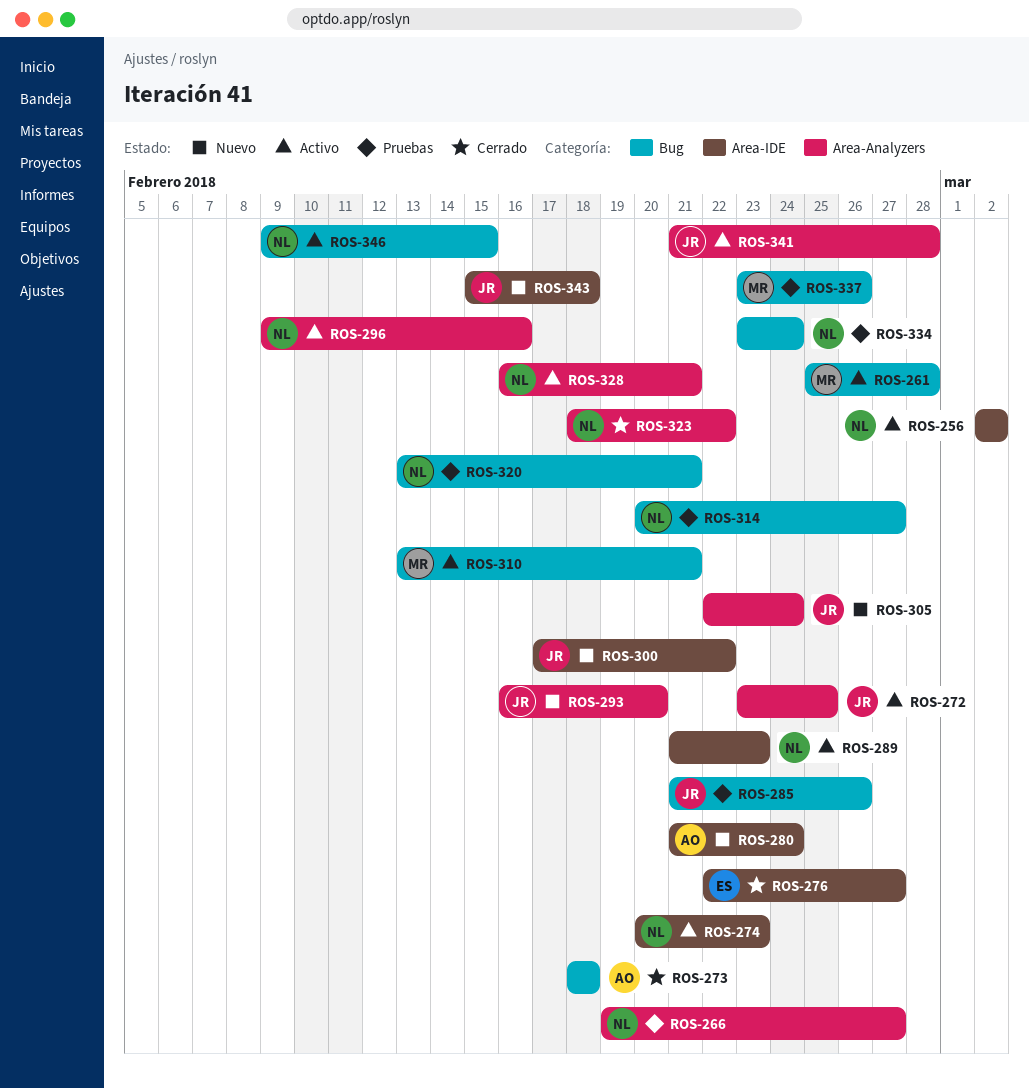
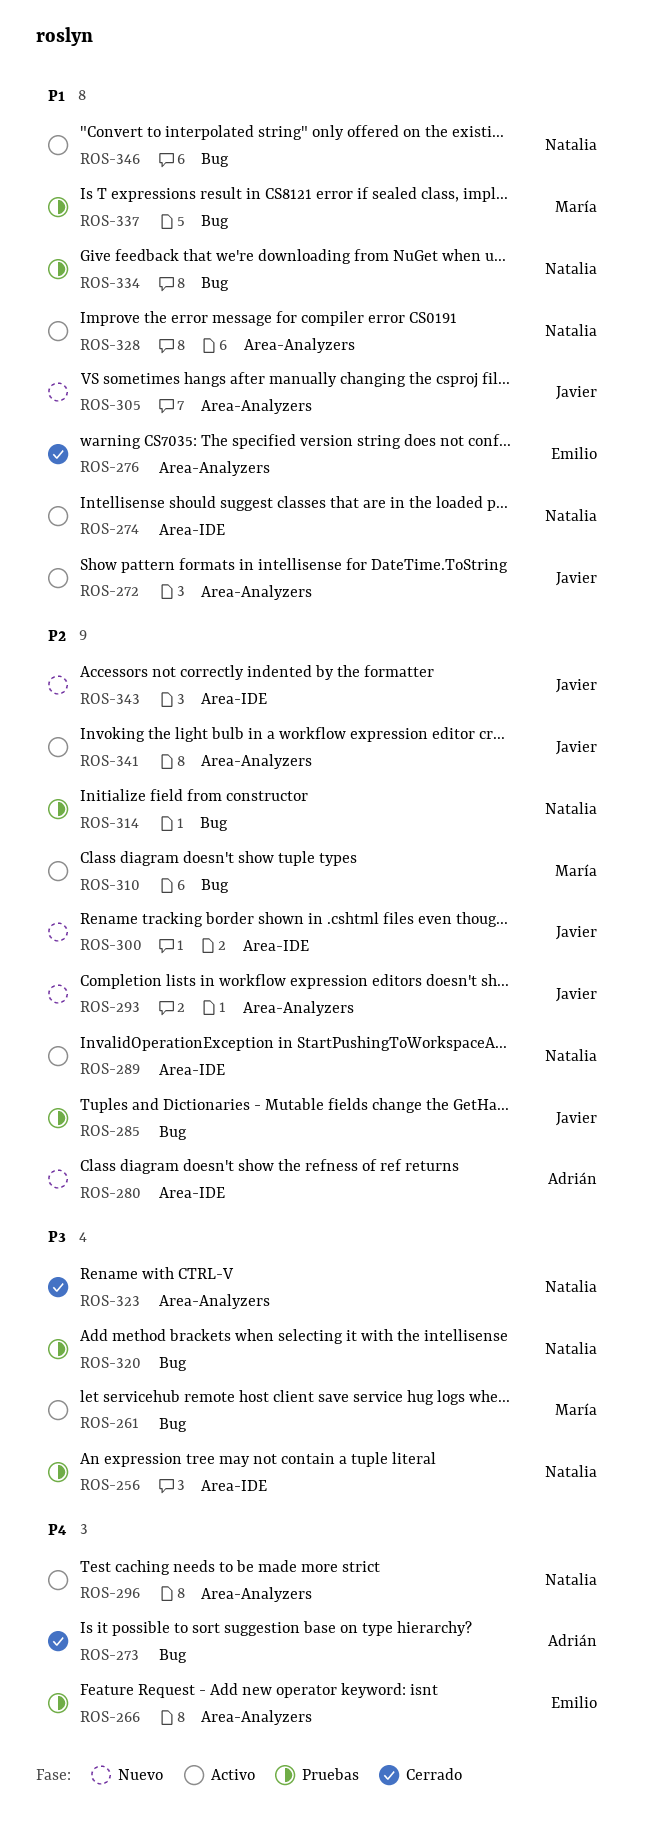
ROS-256, status: Activo -> Pruebas
ROS-266, owner: Natalia -> Emilio
ROS-276, label: Area-IDE -> Area-Analyzers

